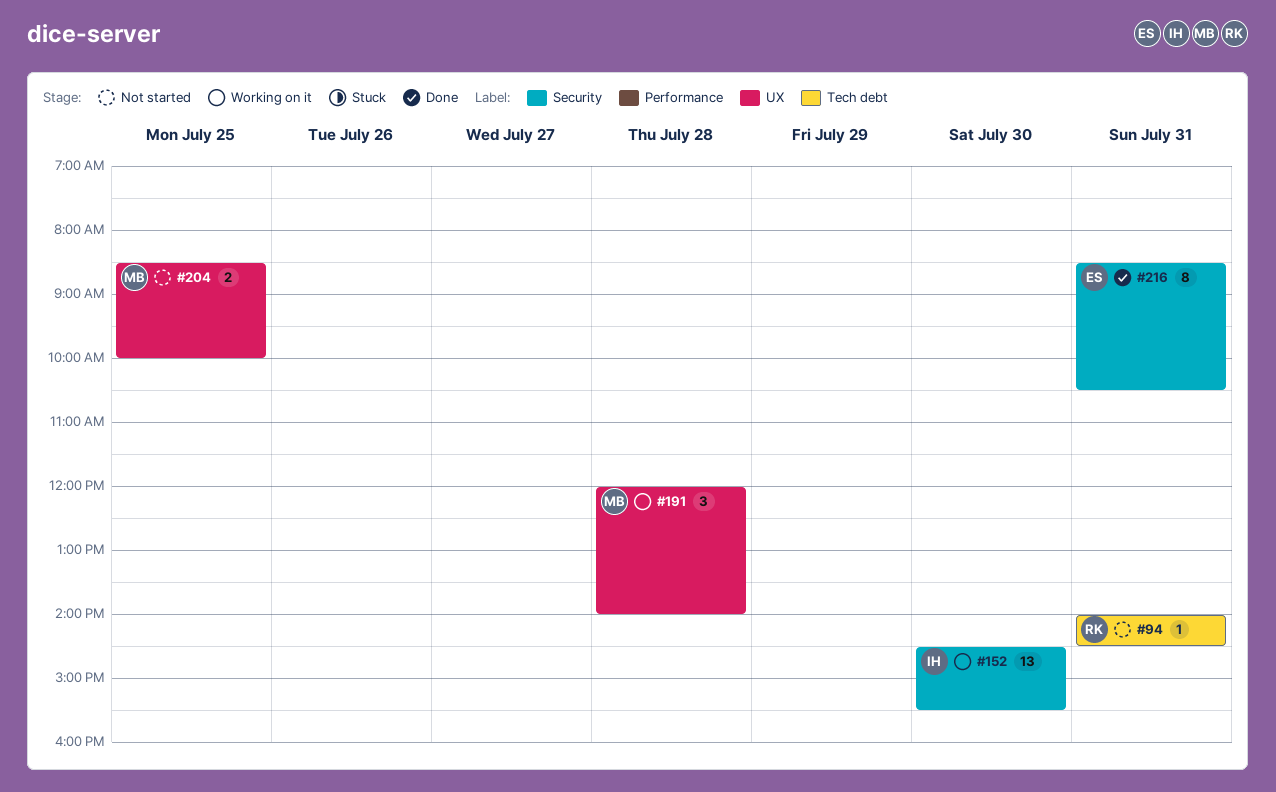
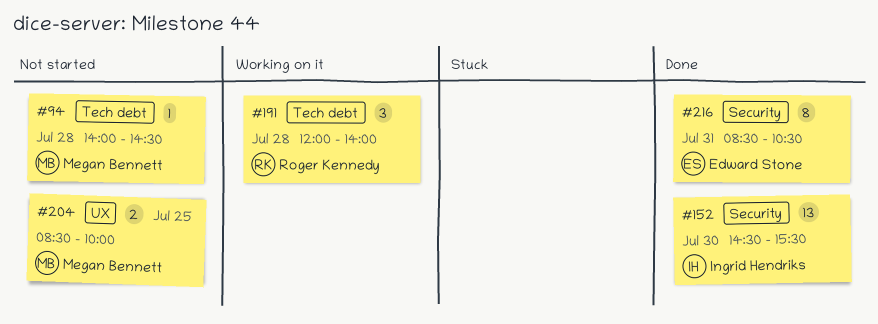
#94, owner: Roger Kennedy -> Megan Bennett
#94, day: Jul 31 -> Jul 28
#152, status: Working on it -> Done
#191, owner: Megan Bennett -> Roger Kennedy
#191, label: UX -> Tech debt

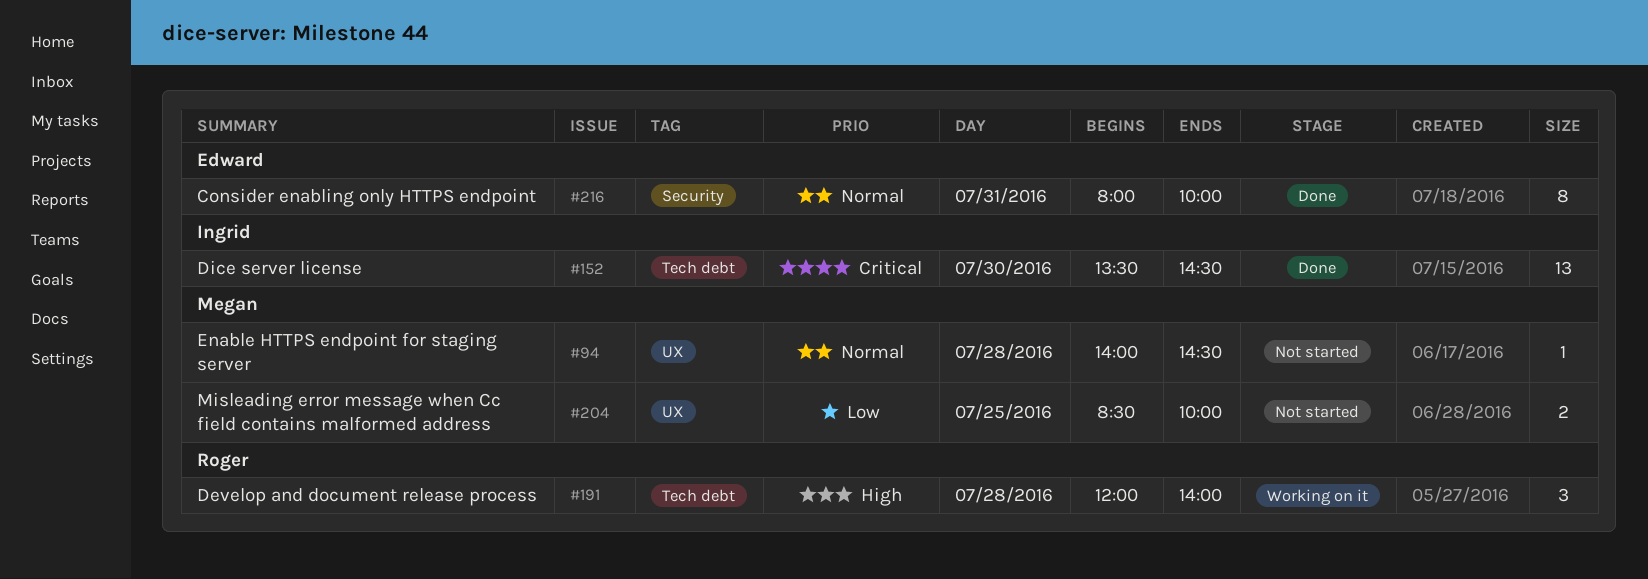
#94, label: Tech debt -> UX
#152, label: Security -> Tech debt
#152, begins: 14:30 -> 13:30
#152, ends: 15:30 -> 14:30
#216, begins: 08:30 -> 08:00
#216, ends: 10:30 -> 10:00

